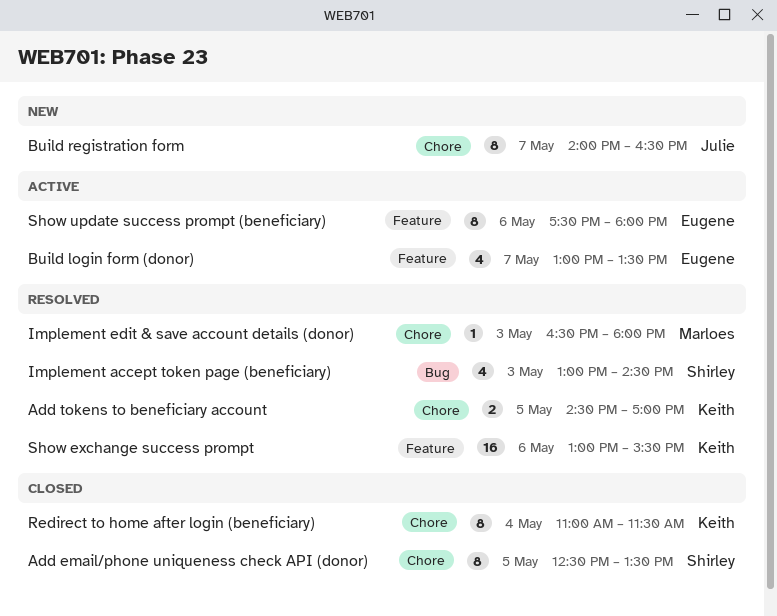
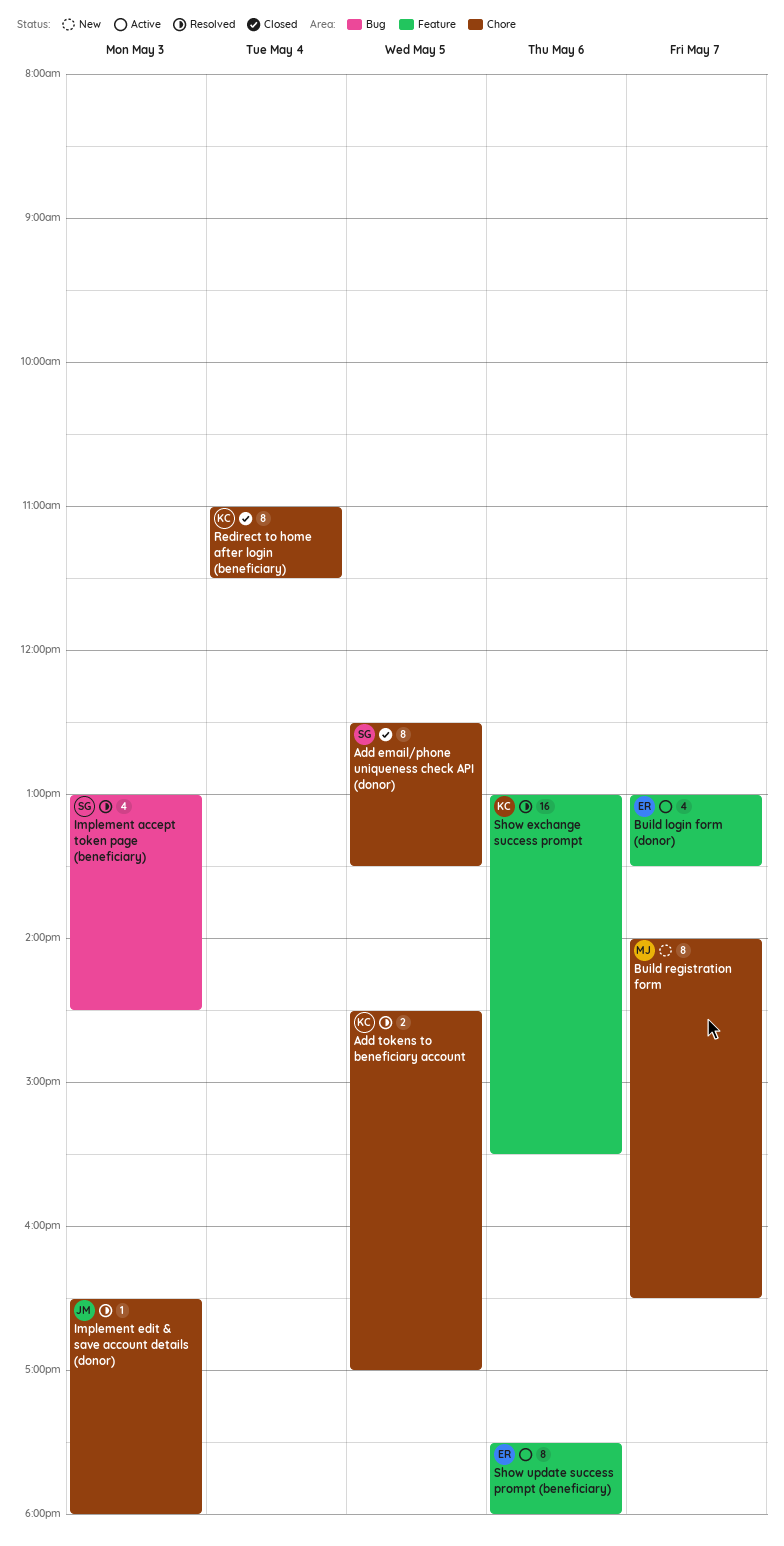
Build registration form, owner: Julie -> Marloes
Implement edit & save account details (donor), owner: Marloes -> Julie

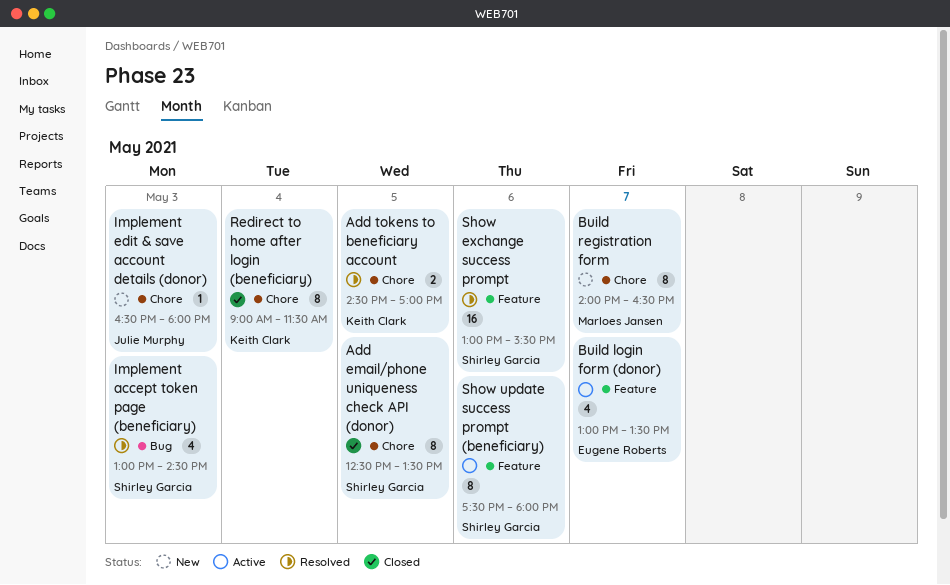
Implement edit & save account details (donor), status: Resolved -> New
Redirect to home after login (beneficiary), begins: 11:00 -> 09:00
Show exchange success prompt, owner: Keith Clark -> Shirley Garcia
Show update success prompt (beneficiary), owner: Eugene Roberts -> Shirley Garcia

